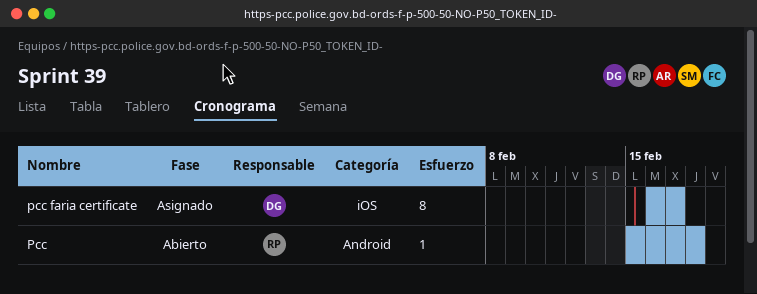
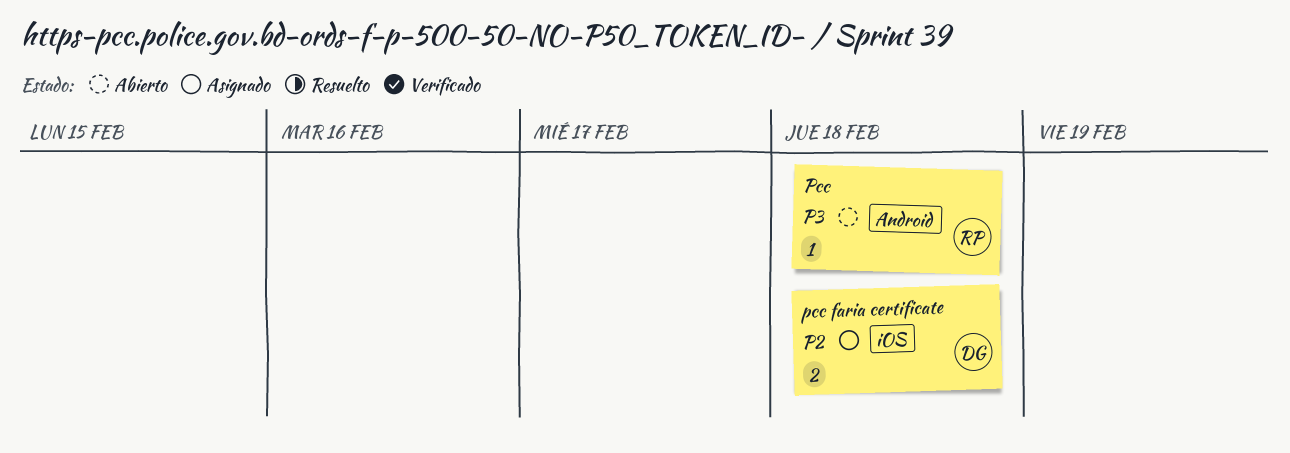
pcc faria certificate, estimate: 8 -> 2
pcc faria certificate, due: Feb 17 -> Feb 18

